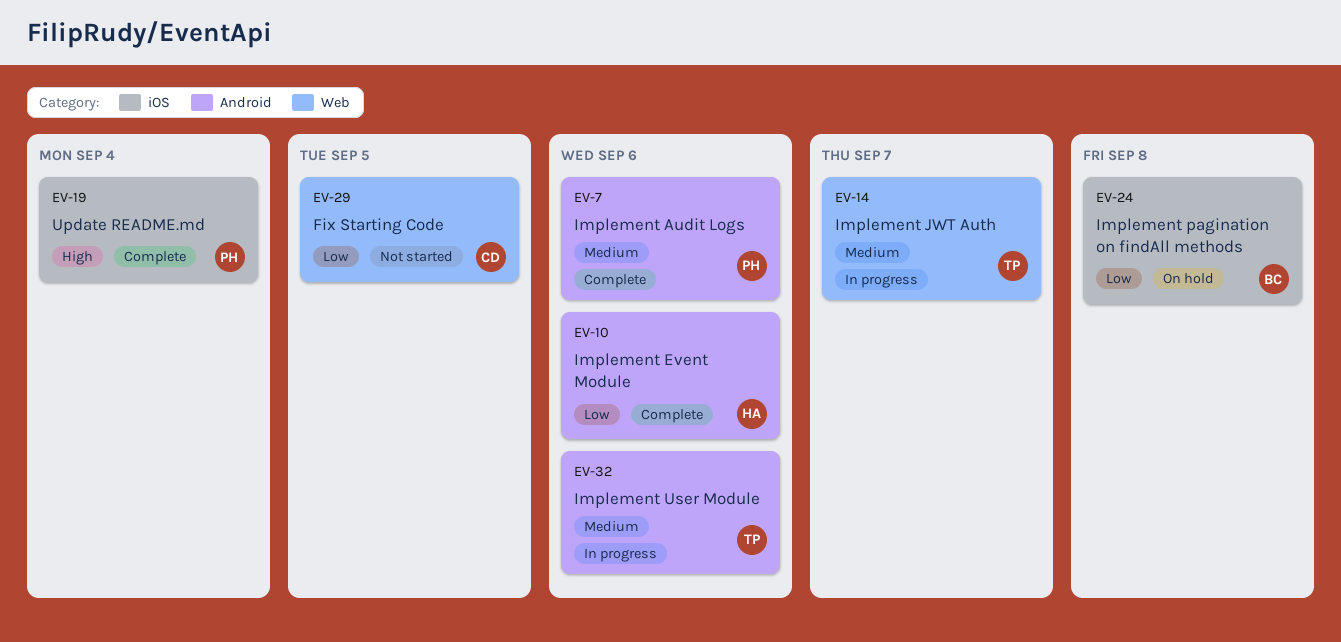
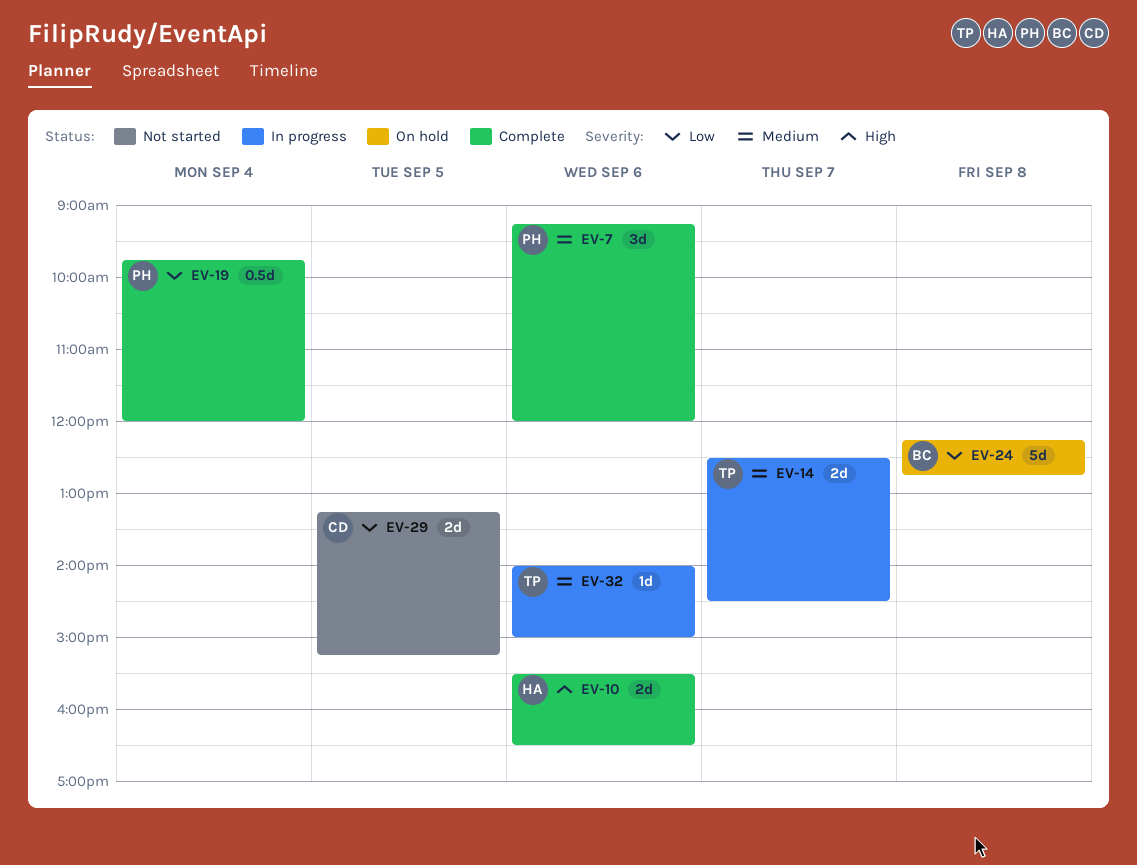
EV-10, priority: Low -> High
EV-19, priority: High -> Low

